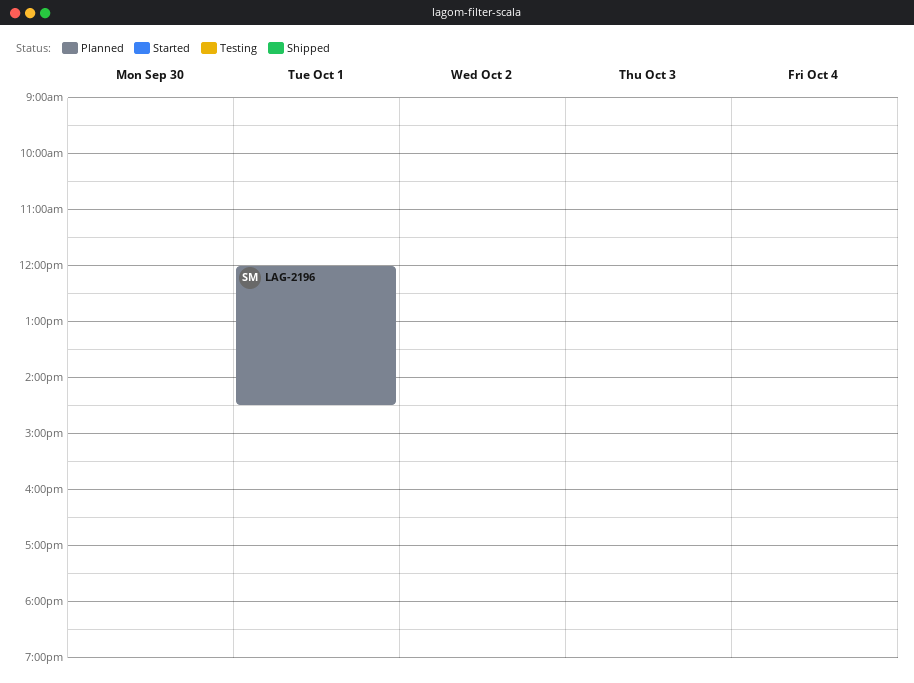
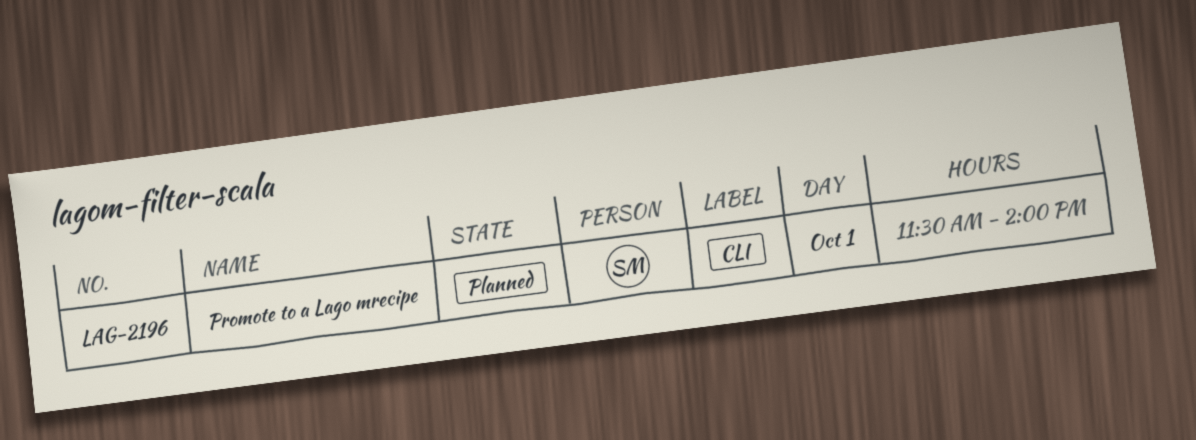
LAG-2196, begins: 12:00 -> 11:30
LAG-2196, ends: 14:30 -> 14:00

